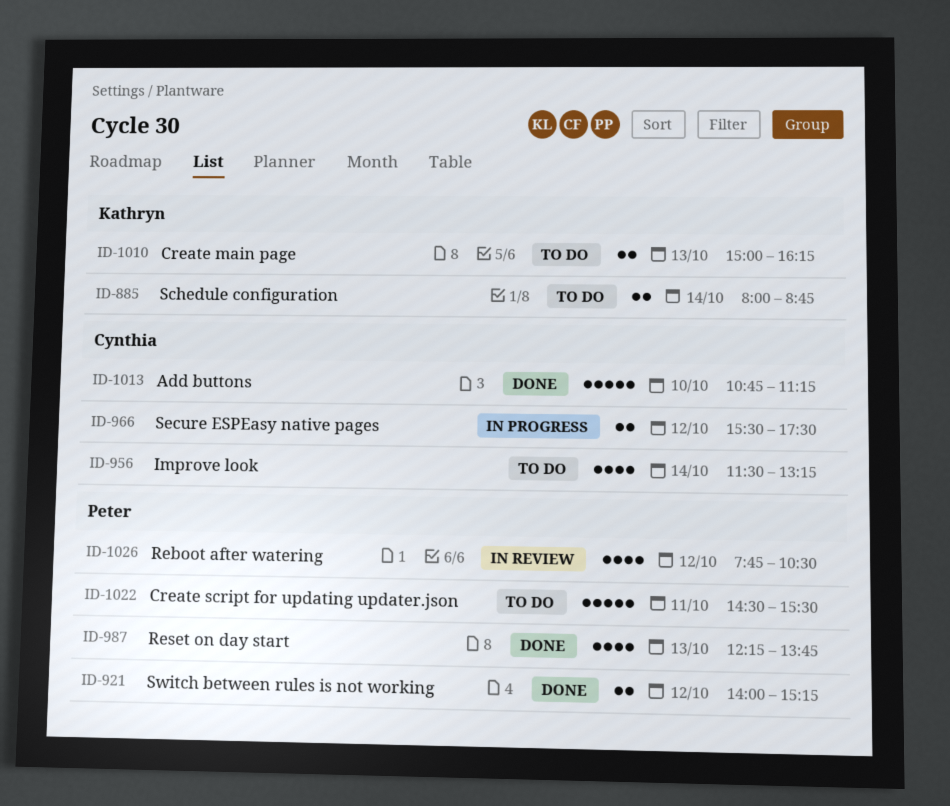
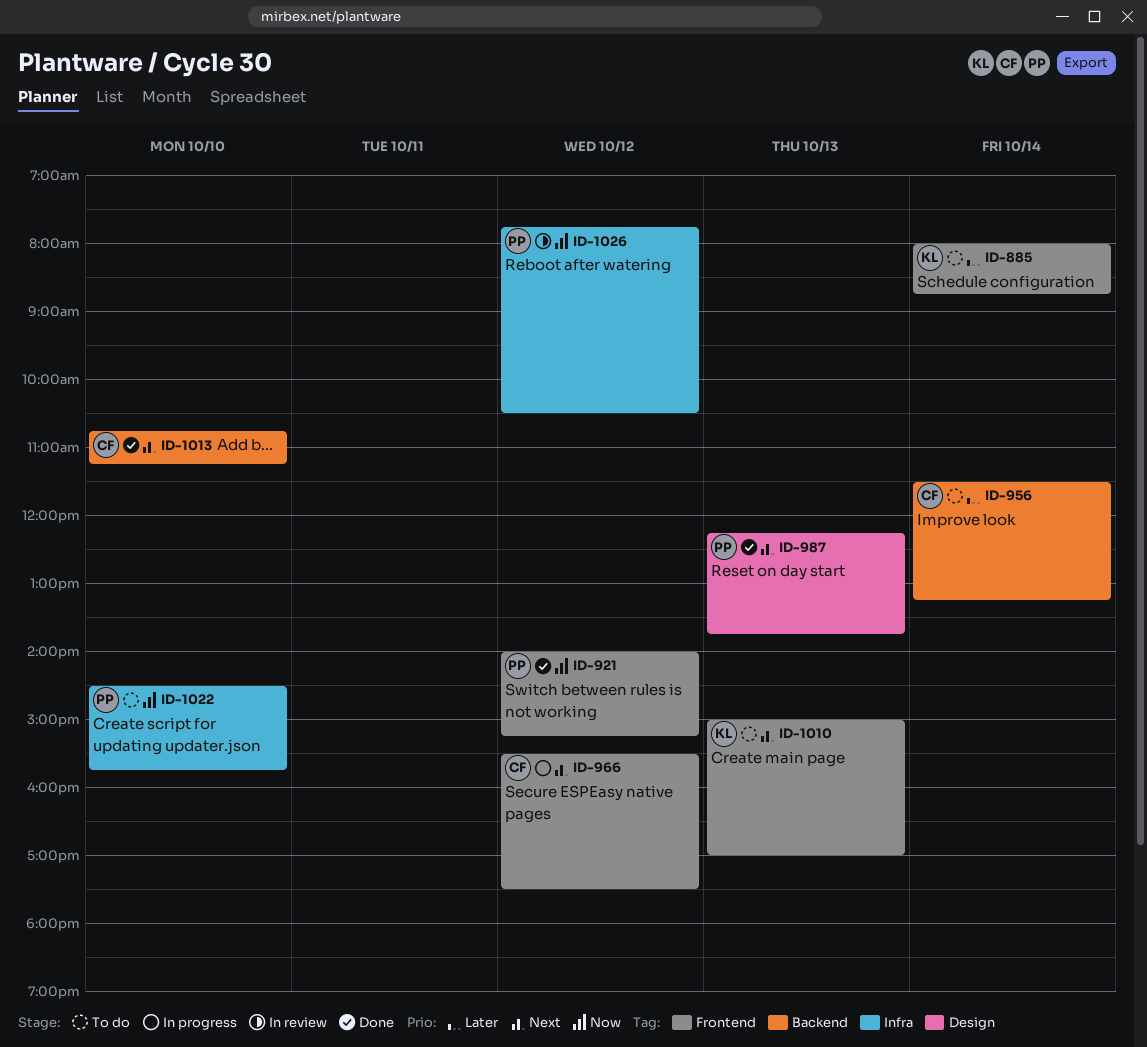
ID-1010, ends: 16:15 -> 17:00
ID-1022, day: Oct 11 -> Oct 10
ID-1022, ends: 15:30 -> 15:45

